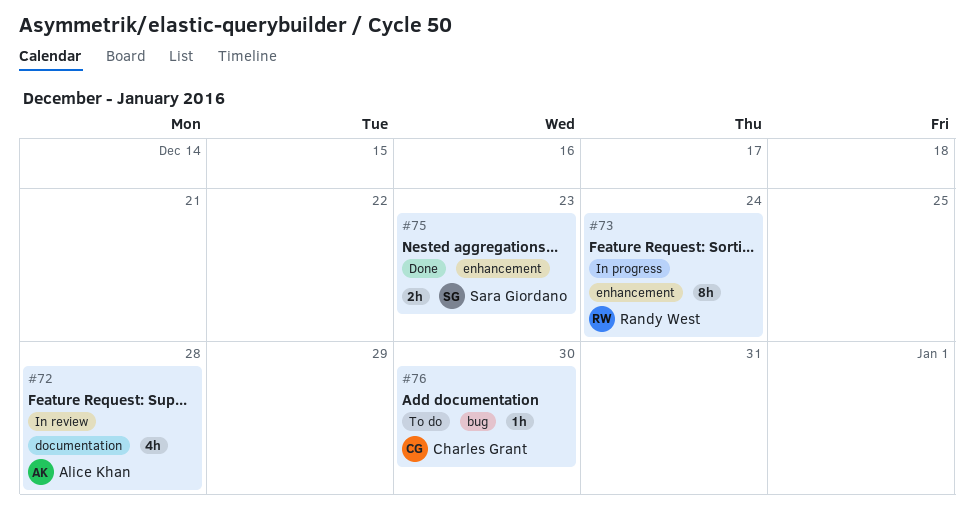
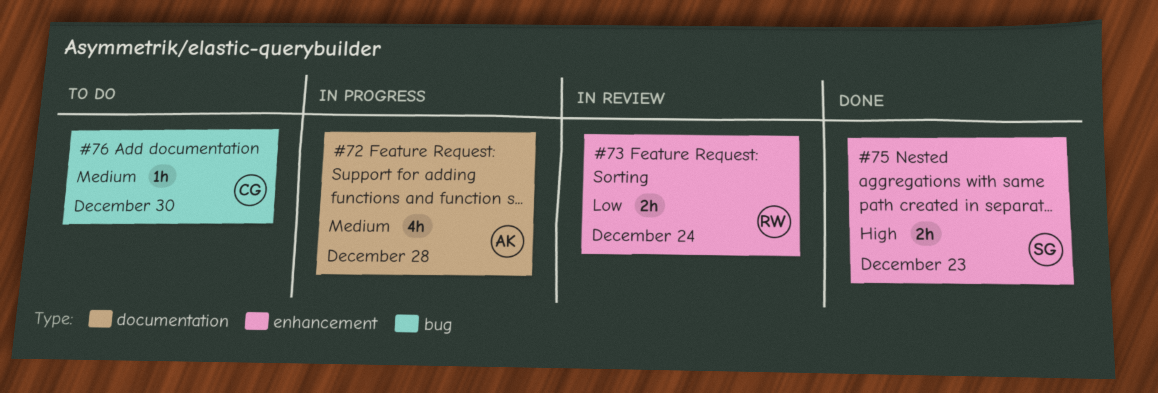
#72, status: In review -> In progress
#73, status: In progress -> In review
#73, estimate: 8h -> 2h

